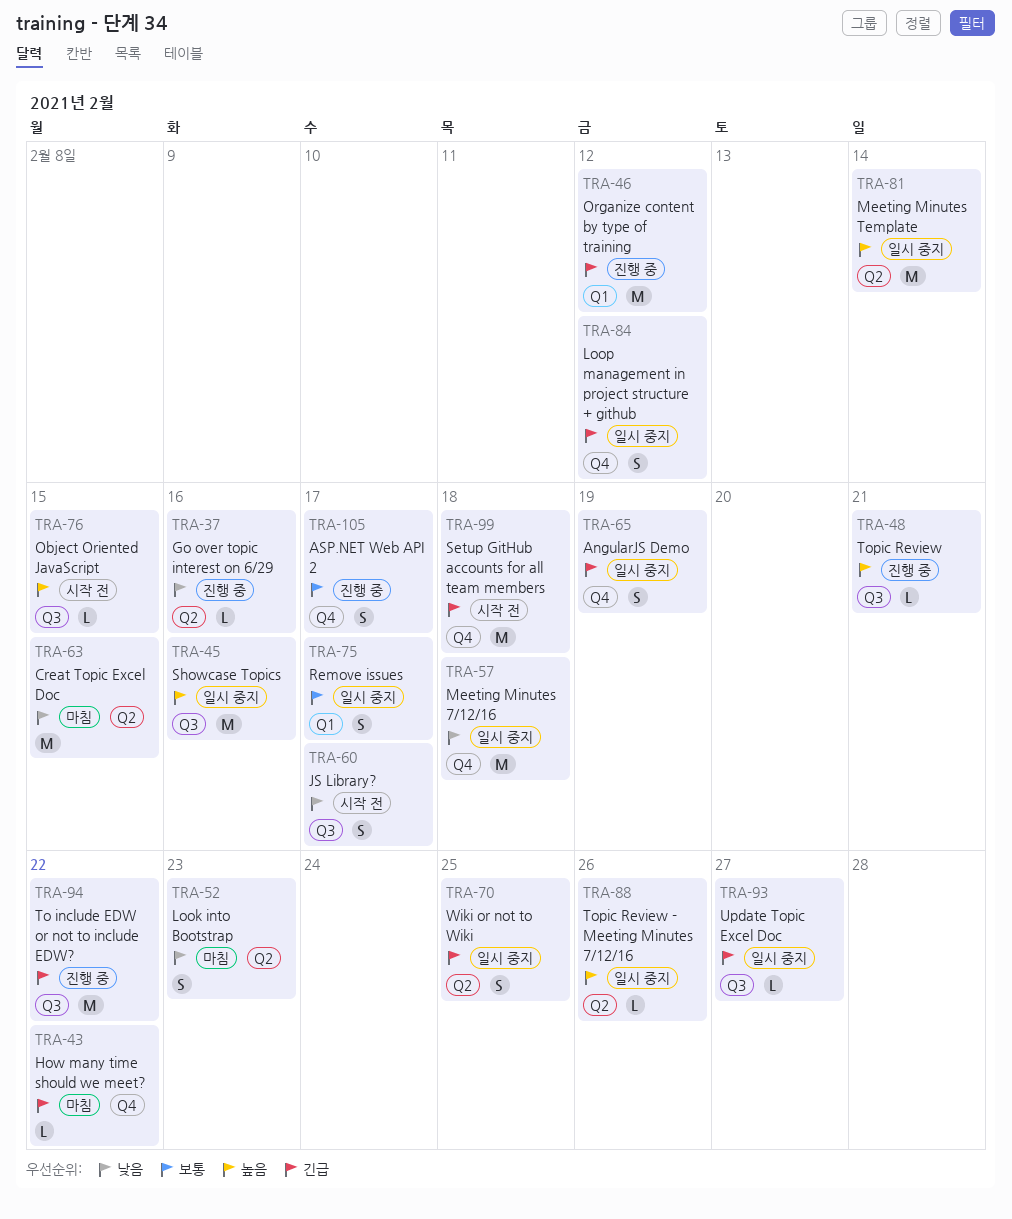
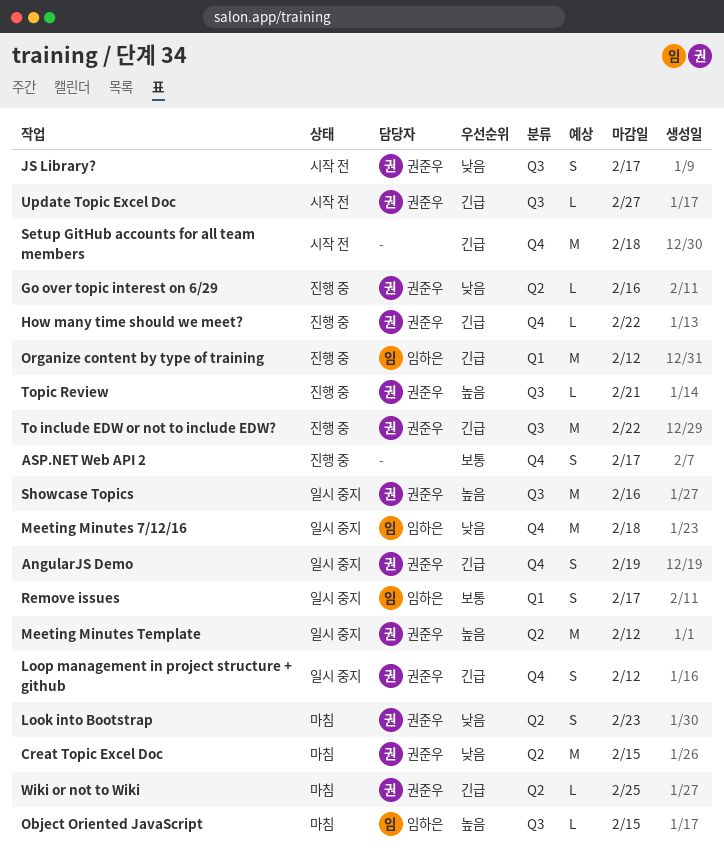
How many time should we meet?, status: 마침 -> 진행 중
Meeting Minutes Template, due: Feb 14 -> Feb 12
Object Oriented JavaScript, status: 시작 전 -> 마침
Topic Review - Meeting Minutes 7/12/16: present -> none
Update Topic Excel Doc, status: 일시 중지 -> 시작 전
Wiki or not to Wiki, status: 일시 중지 -> 마침
Wiki or not to Wiki, estimate: S -> L

